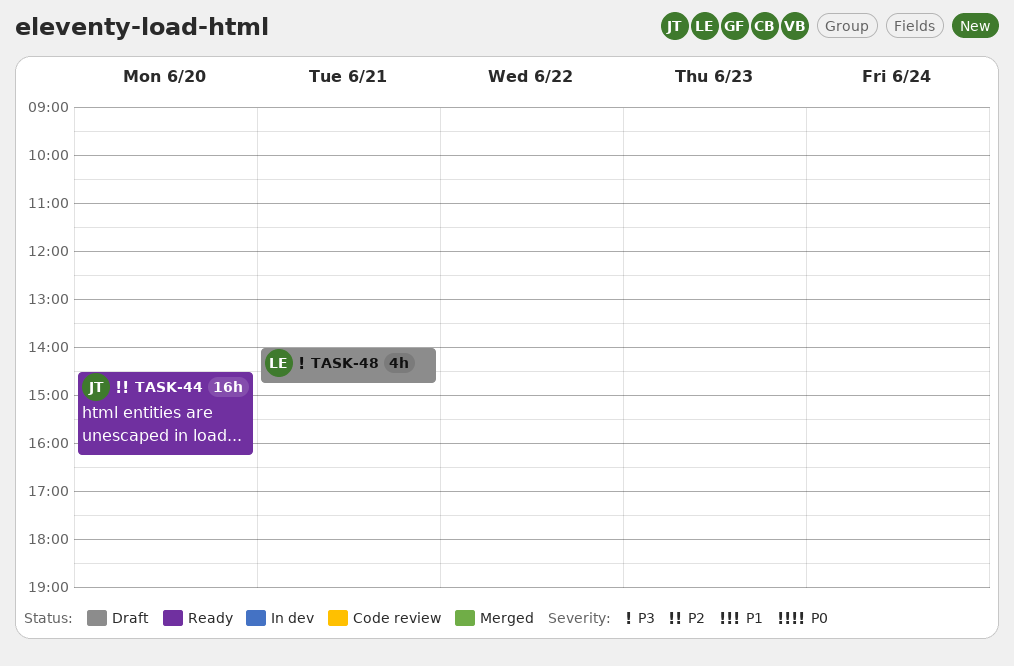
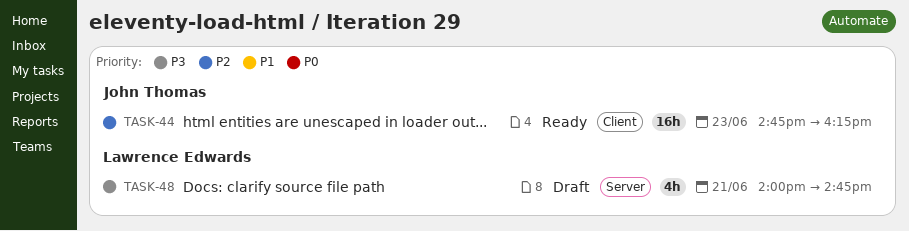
TASK-44, day: Jun 20 -> Jun 23
TASK-44, begins: 14:30 -> 14:45

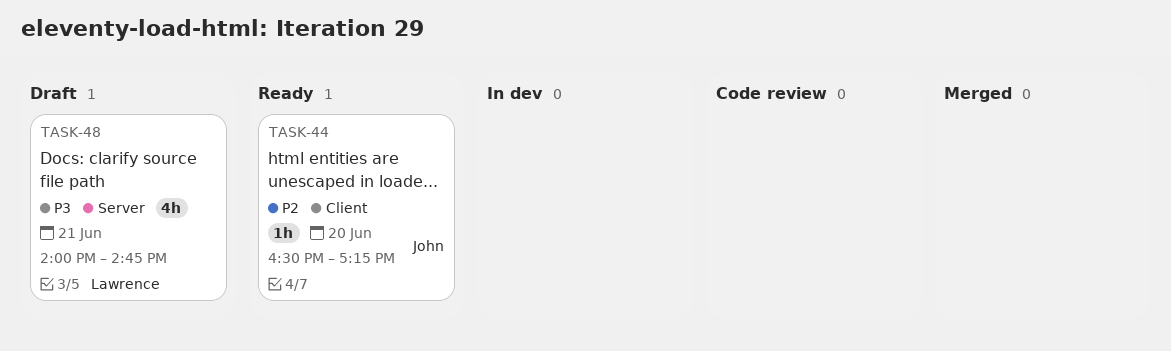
TASK-44, estimate: 16h -> 1h
TASK-44, day: Jun 23 -> Jun 20
TASK-44, begins: 14:45 -> 16:30
TASK-44, ends: 16:15 -> 17:15

